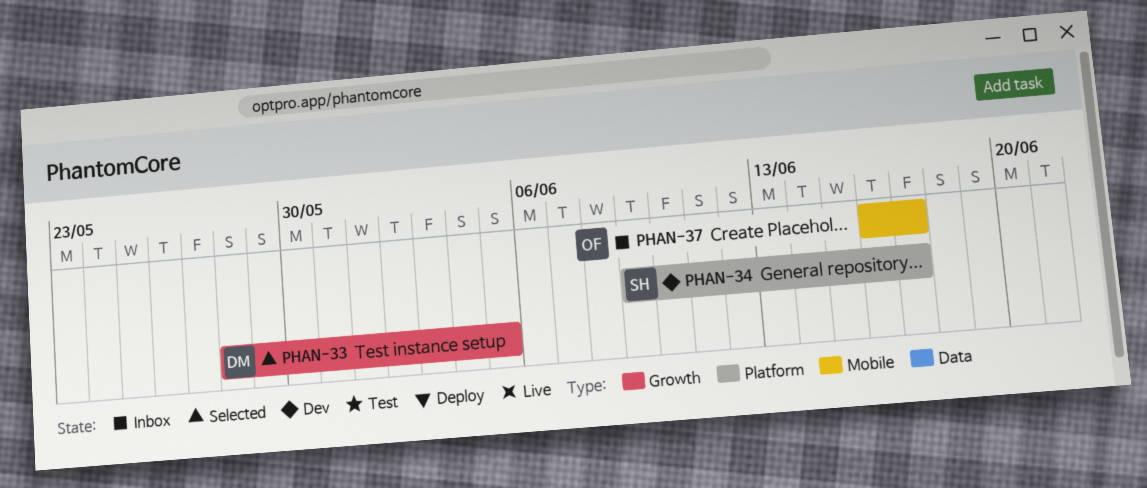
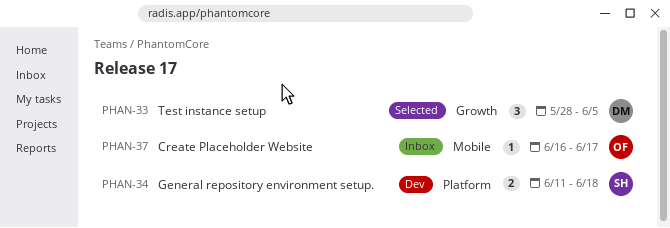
PHAN-34, start: Jun 9 -> Jun 11
PHAN-34, due: Jun 17 -> Jun 18

